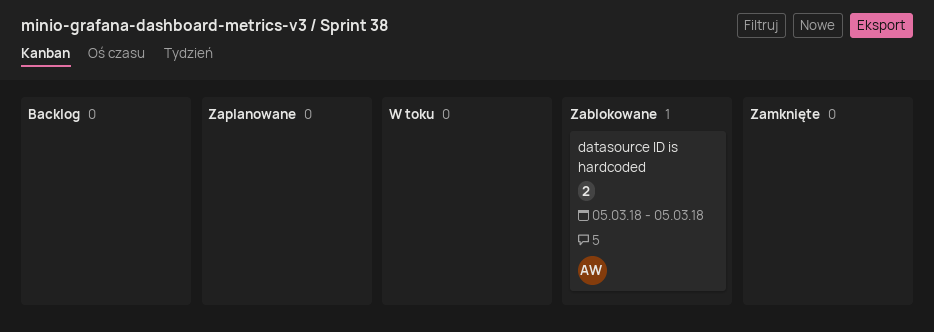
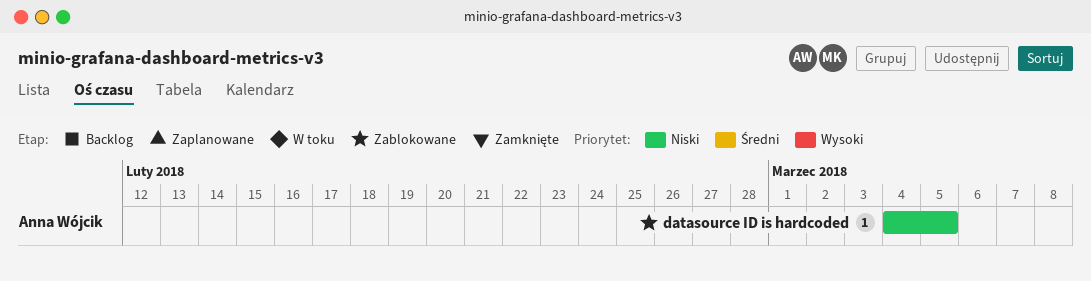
datasource ID is hardcoded, estimate: 2 -> 1
datasource ID is hardcoded, start: Mar 5 -> Mar 4

